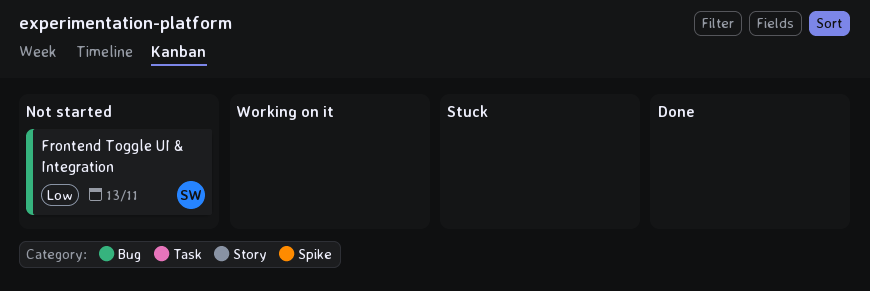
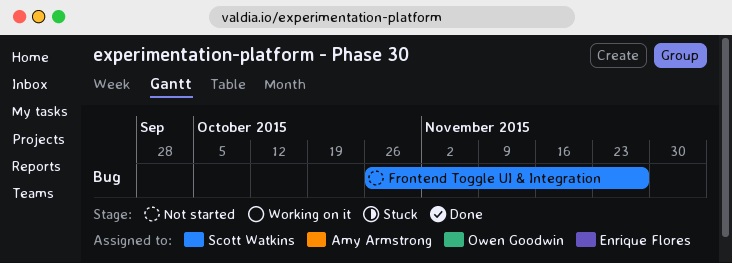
Frontend Toggle UI & Integration, due: Nov 13 -> Nov 27

